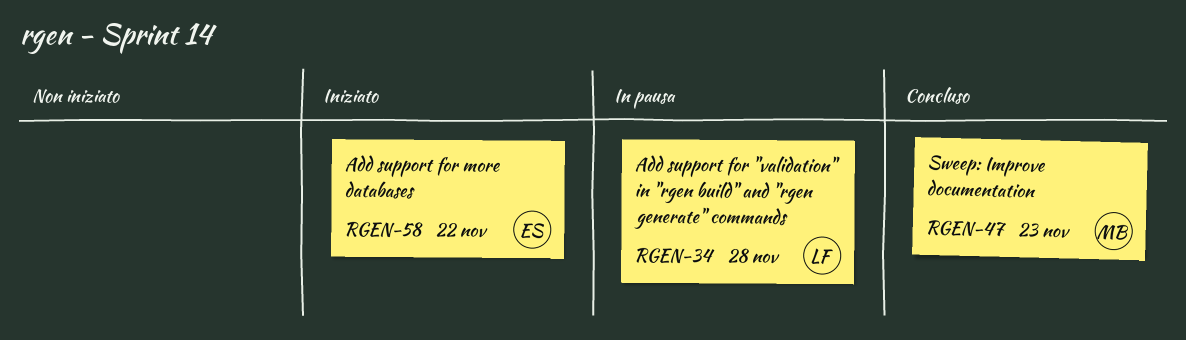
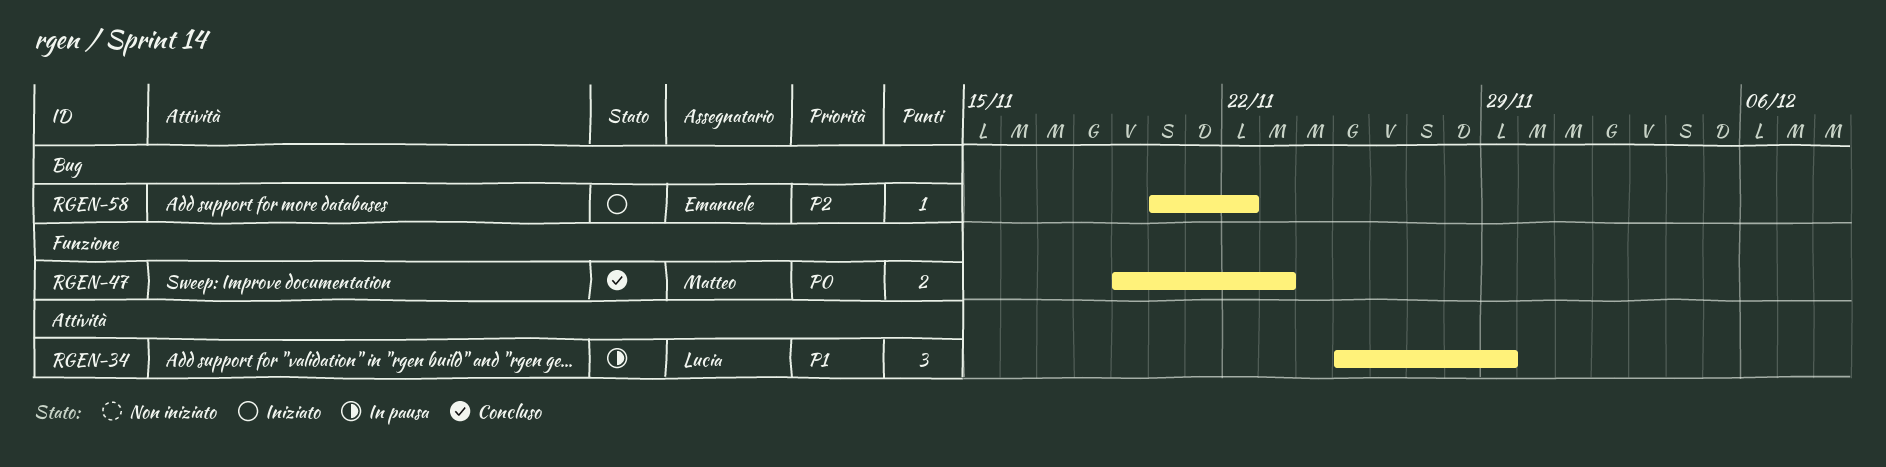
RGEN-34, due: Nov 28 -> Nov 29

